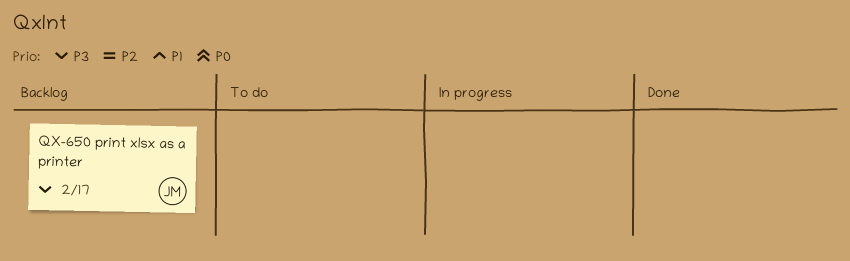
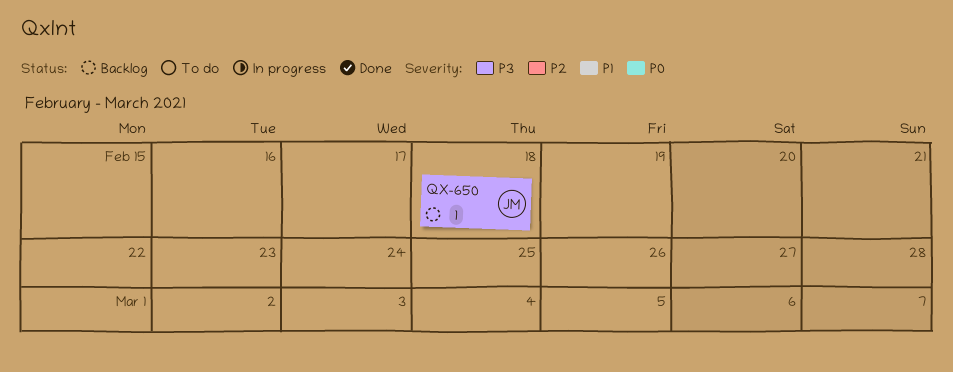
QX-650, due: Feb 17 -> Feb 18

